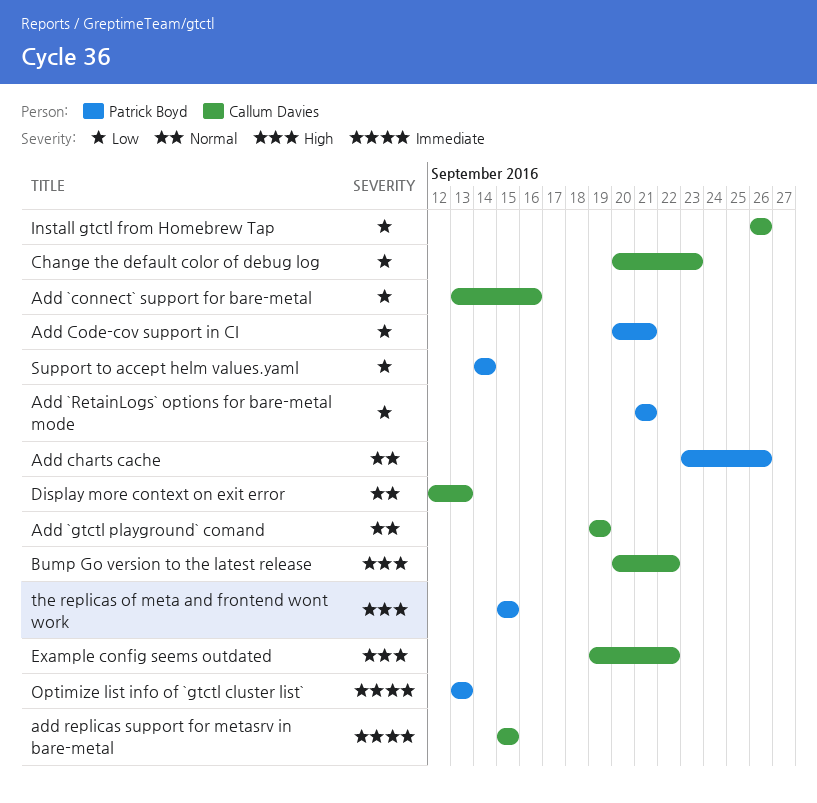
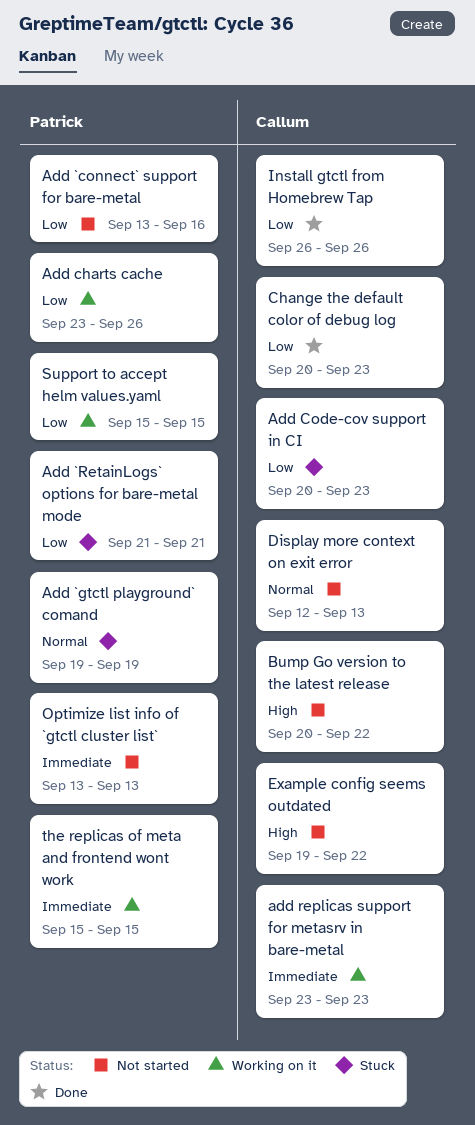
Add `connect` support for bare-metal, owner: Callum Davies -> Patrick Boyd
Add `gtctl playground` comand, owner: Callum Davies -> Patrick Boyd
Add charts cache, priority: Normal -> Low
Add Code-cov support in CI, owner: Patrick Boyd -> Callum Davies
Add Code-cov support in CI, due: Sep 21 -> Sep 23
add replicas support for metasrv in bare-metal, start: Sep 15 -> Sep 23
add replicas support for metasrv in bare-metal, due: Sep 15 -> Sep 23
Support to accept helm values.yaml, start: Sep 14 -> Sep 15
Support to accept helm values.yaml, due: Sep 14 -> Sep 15
the replicas of meta and frontend wont work, priority: High -> Immediate

